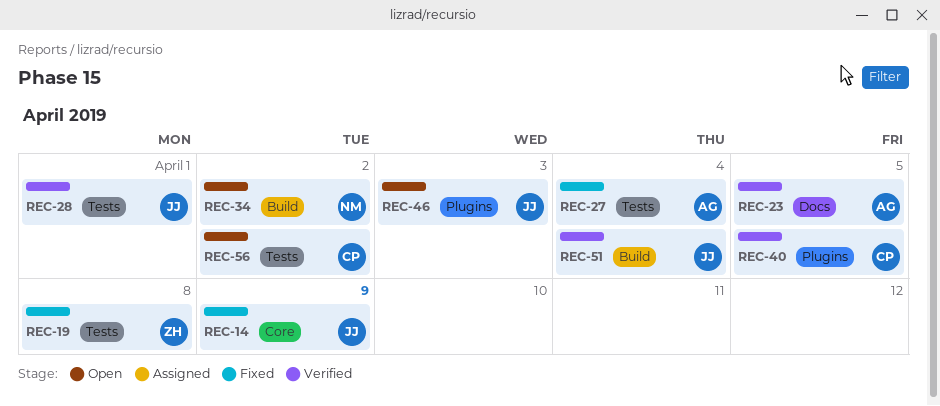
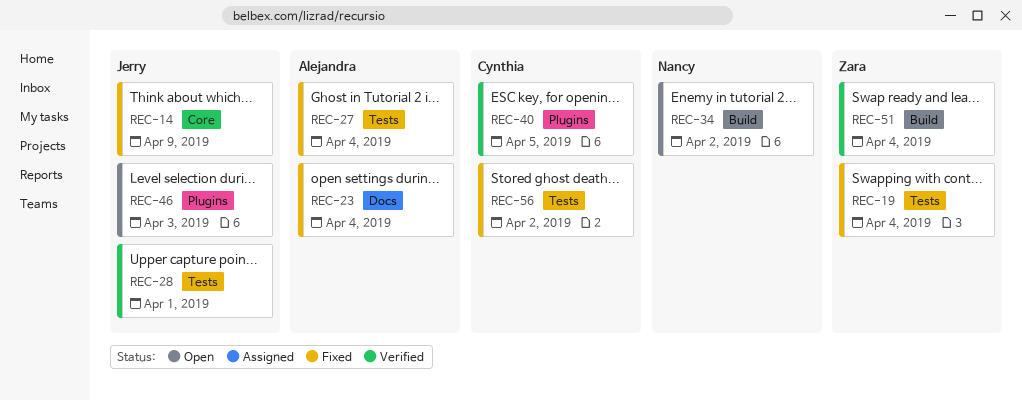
REC-19, due: Apr 8 -> Apr 4
REC-23, status: Verified -> Fixed
REC-23, due: Apr 5 -> Apr 4
REC-51, owner: Jerry -> Zara
REC-56, status: Open -> Fixed

